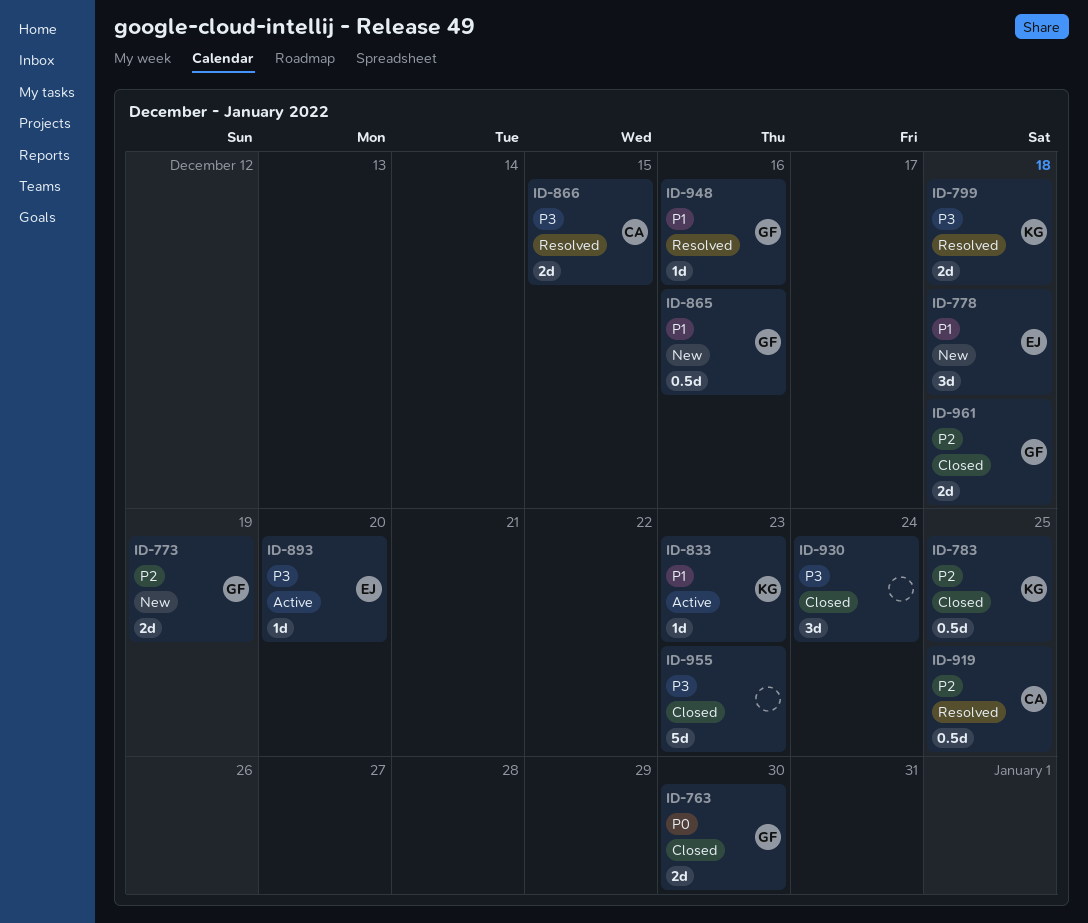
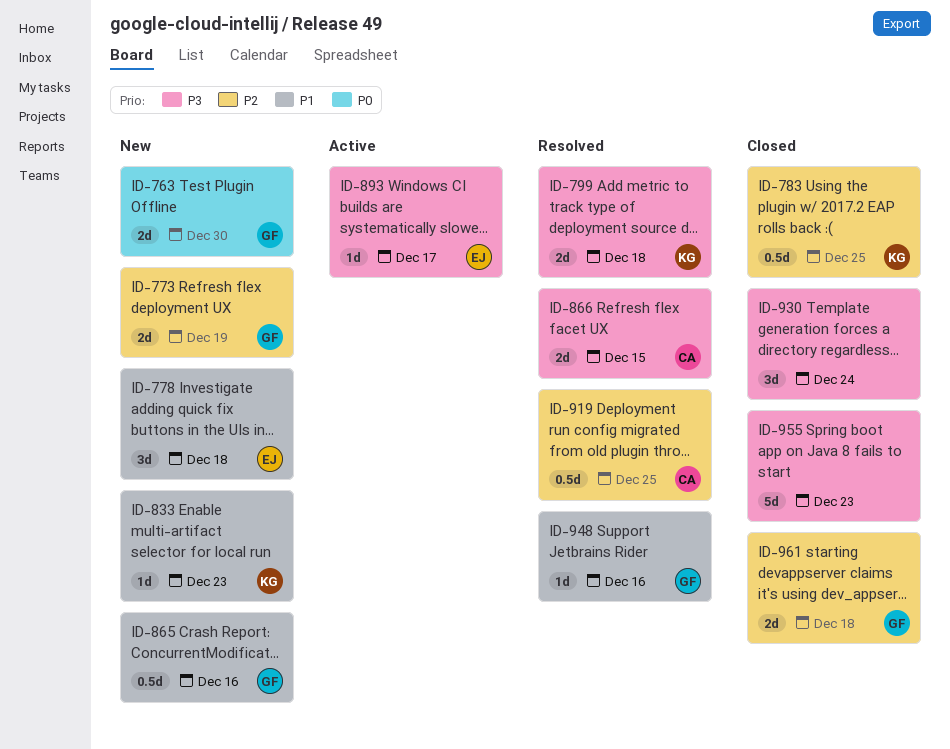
ID-763, status: Closed -> New
ID-833, status: Active -> New
ID-893, due: Dec 20 -> Dec 17

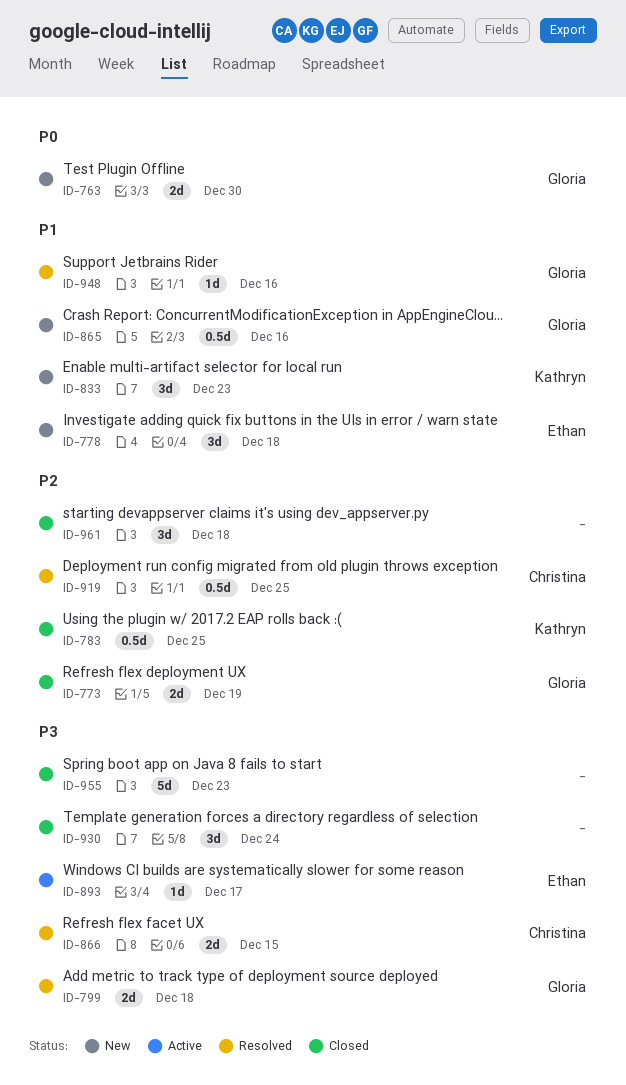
ID-773, status: New -> Closed
ID-799, owner: Kathryn -> Gloria
ID-833, estimate: 1d -> 3d
ID-961, owner: Gloria -> none
ID-961, estimate: 2d -> 3d

